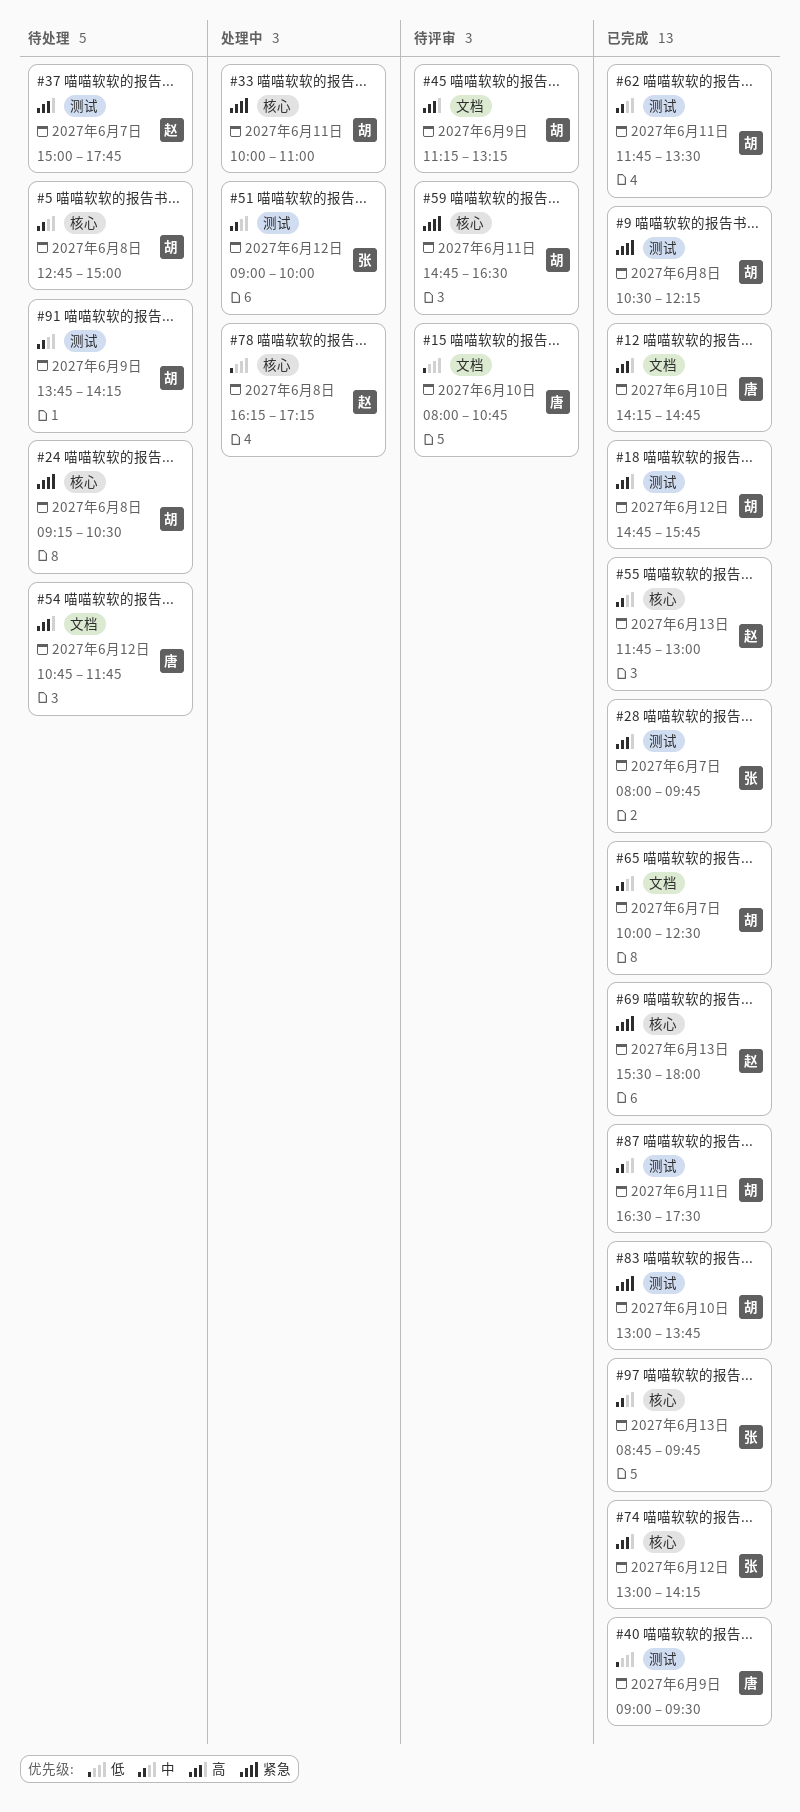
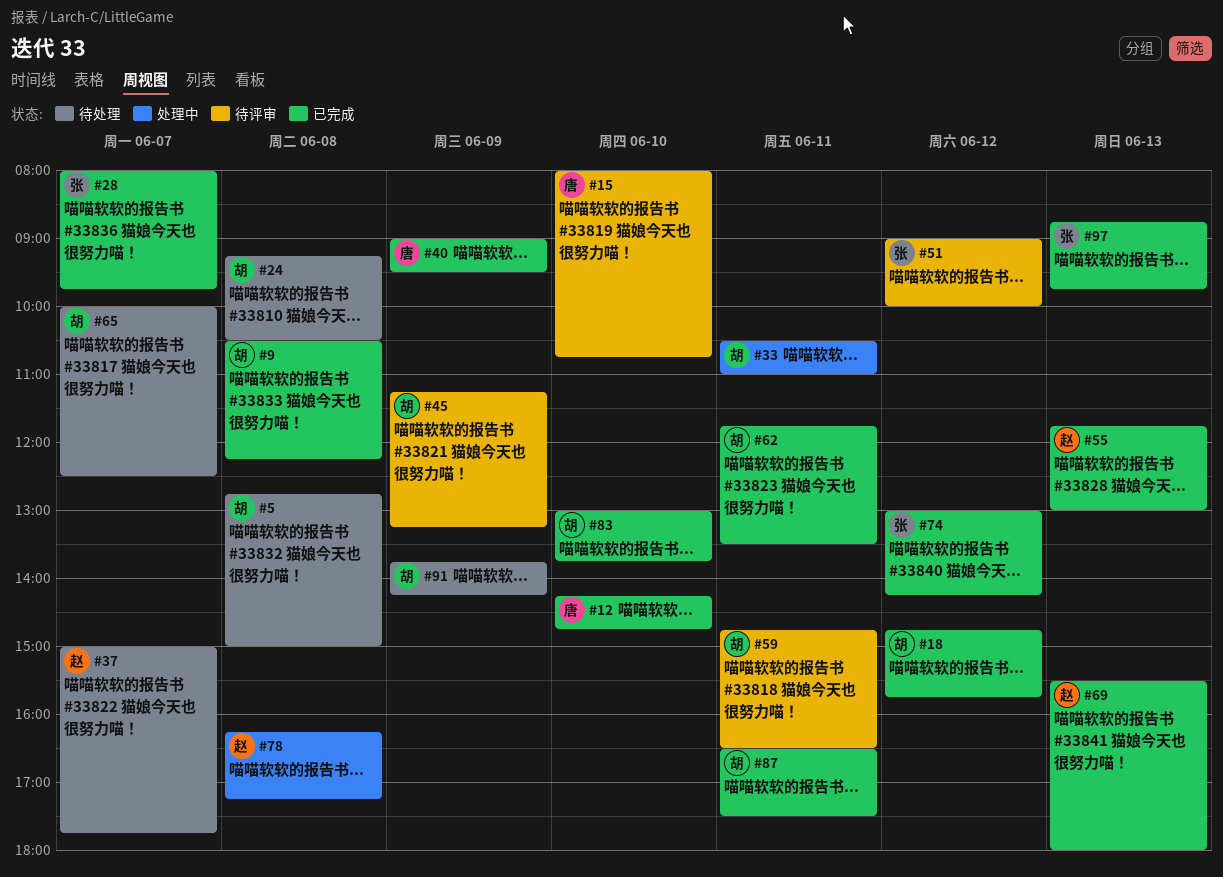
#33, begins: 10:00 -> 10:30
#51, status: 处理中 -> 待评审
#54: present -> none
#65, status: 已完成 -> 待处理

